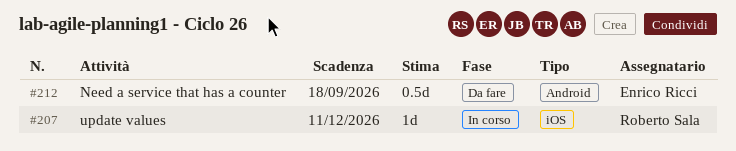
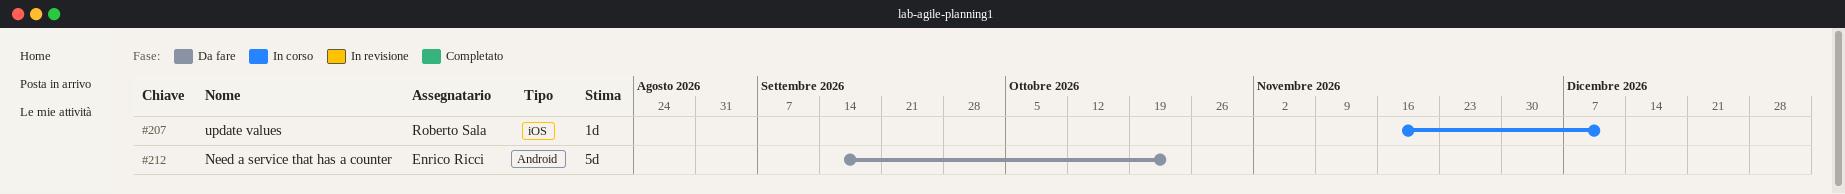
#212, estimate: 0.5d -> 5d
#212, due: Sep 18 -> Oct 23

